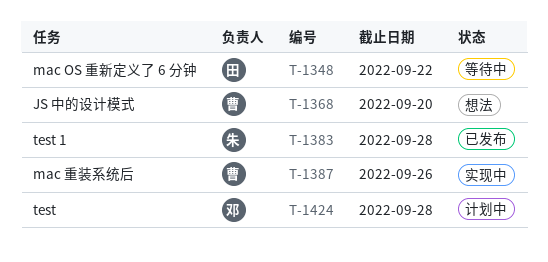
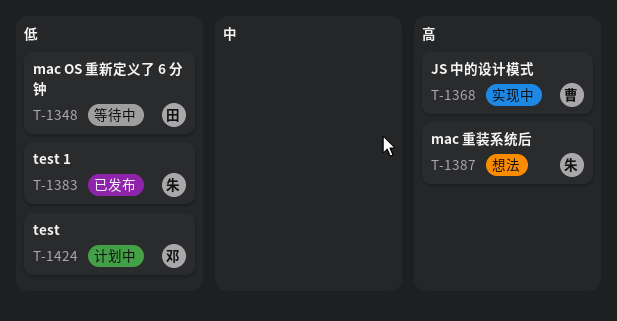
T-1368, status: 想法 -> 实现中
T-1387, status: 实现中 -> 想法
T-1387, owner: 曹 -> 朱

